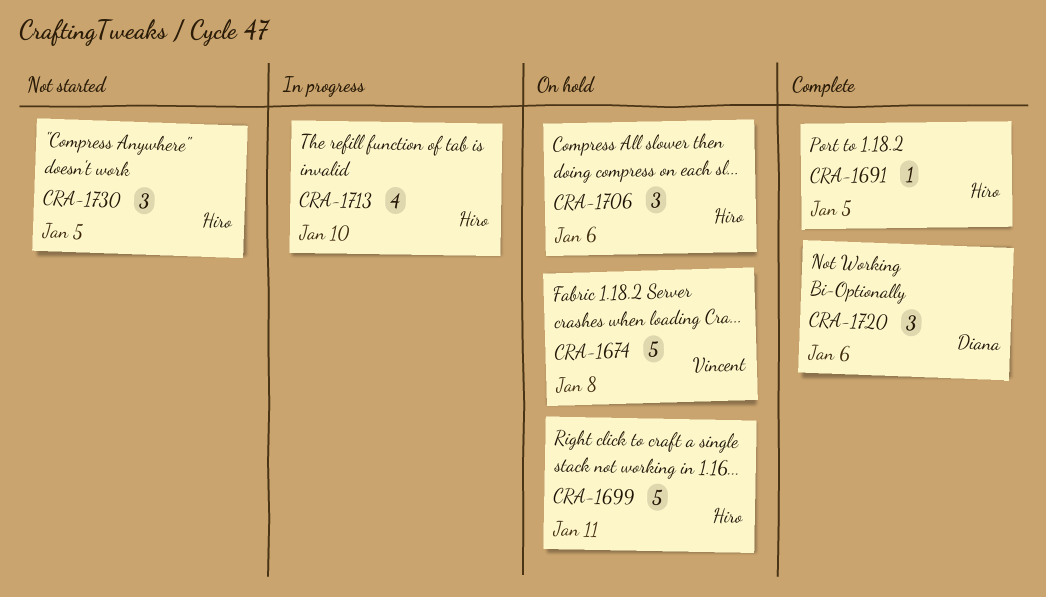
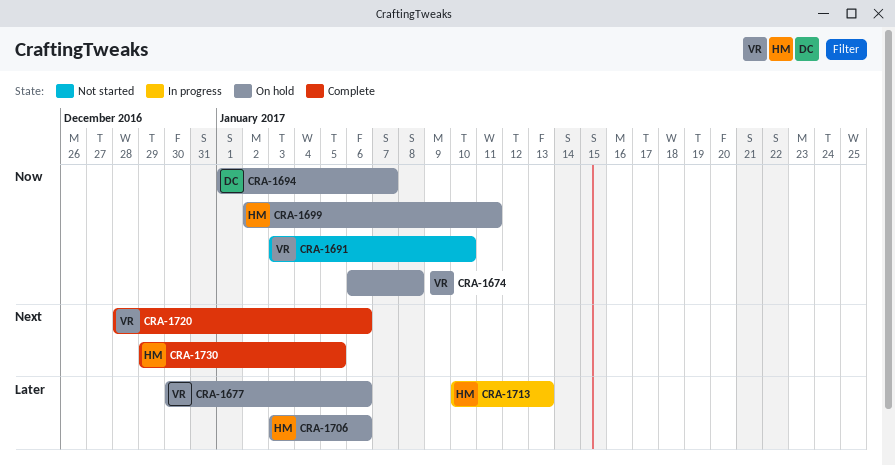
CRA-1677: none -> present
CRA-1691, status: Complete -> Not started
CRA-1691, owner: Hiro -> Vincent
CRA-1691, due: Jan 5 -> Jan 10
CRA-1694: none -> present
CRA-1713, due: Jan 10 -> Jan 13
CRA-1720, owner: Diana -> Vincent
CRA-1730, status: Not started -> Complete

